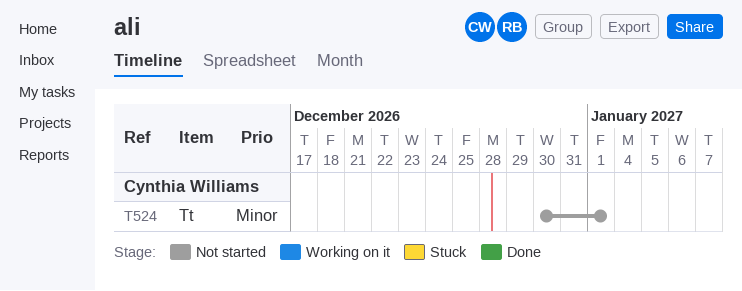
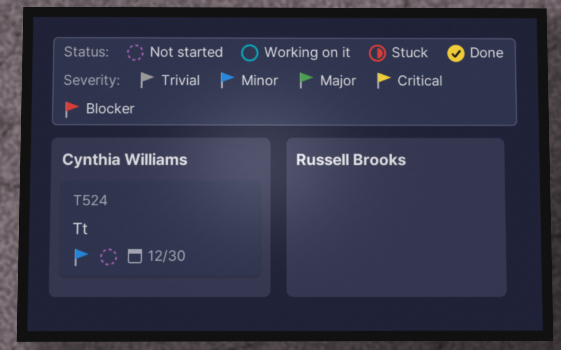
T524, due: Jan 1 -> Dec 30

